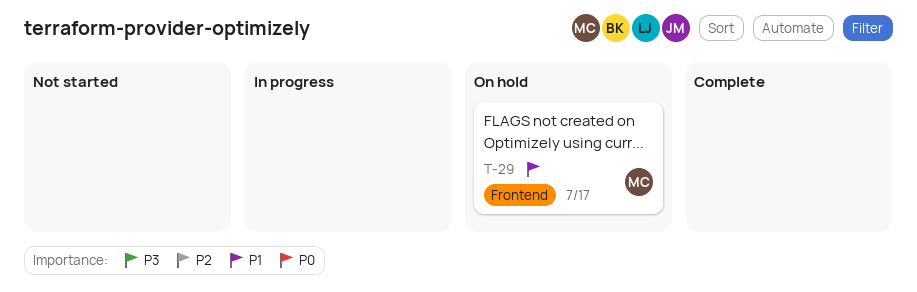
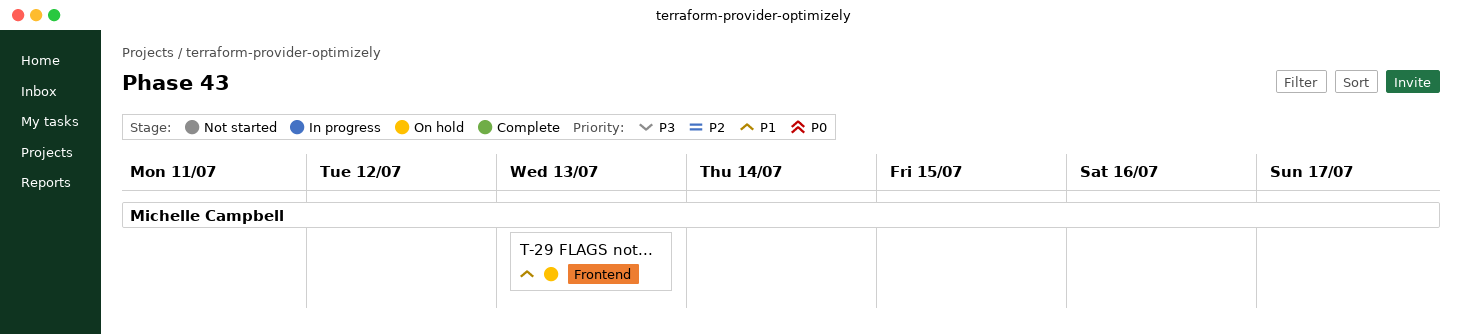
T-29, due: Jul 17 -> Jul 13

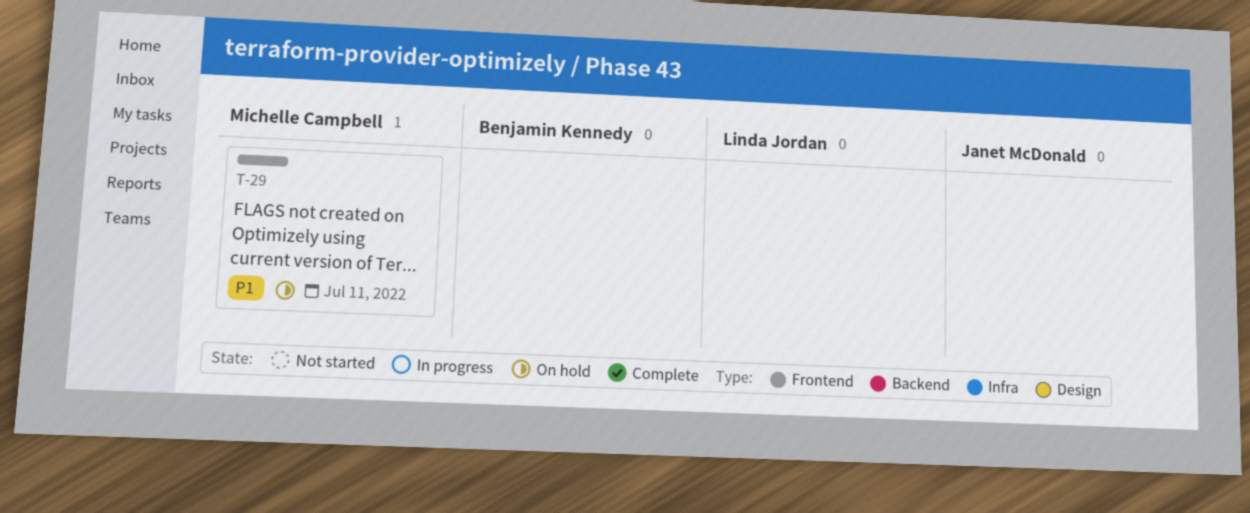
T-29, due: Jul 13 -> Jul 11

